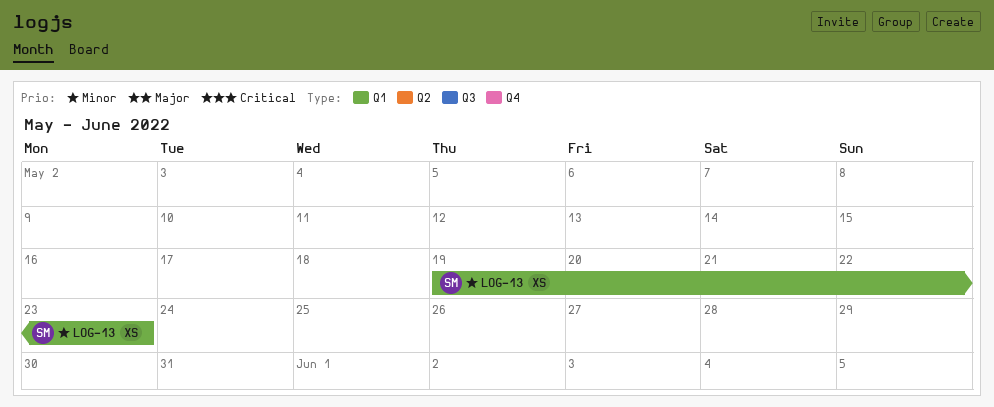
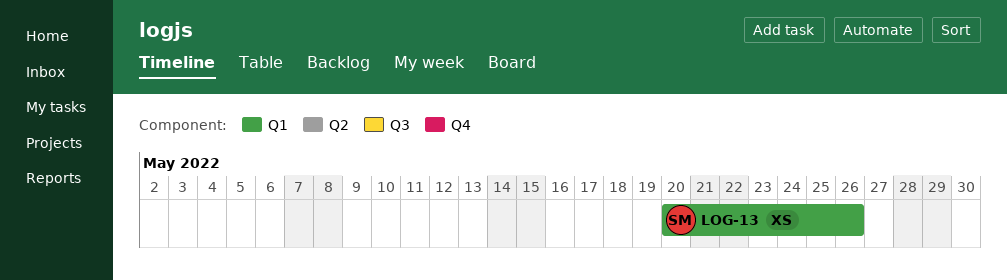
LOG-13, start: May 19 -> May 20
LOG-13, due: May 23 -> May 26

